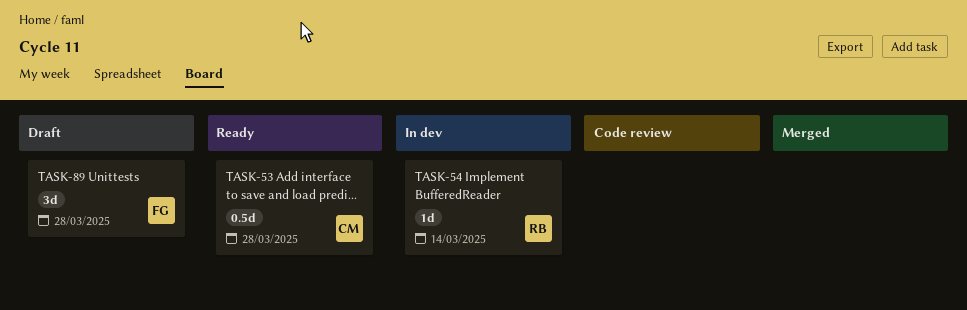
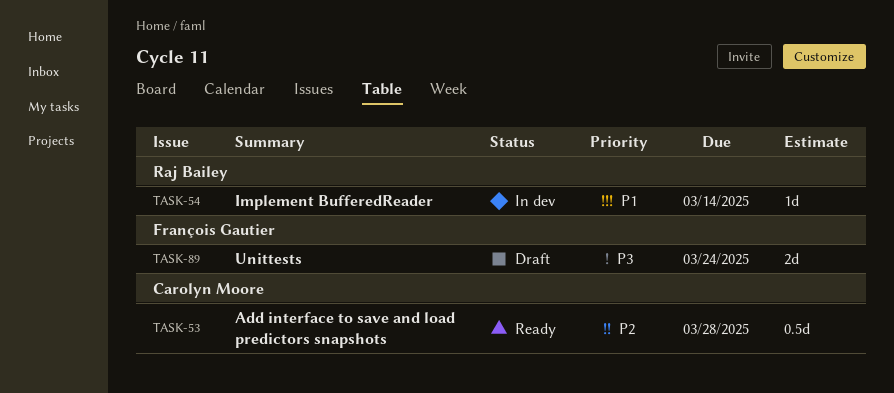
TASK-89, estimate: 3d -> 2d
TASK-89, due: Mar 28 -> Mar 24

